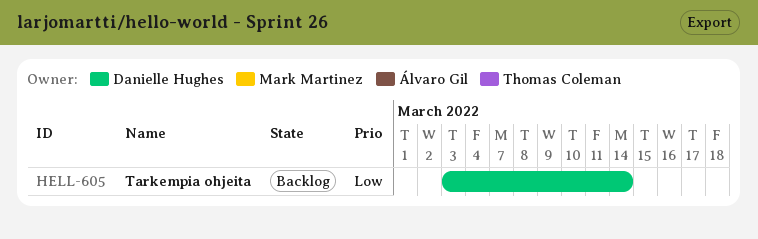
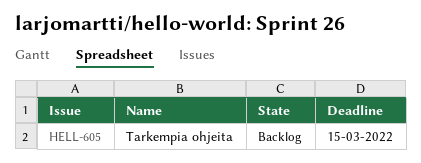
HELL-605, due: Mar 14 -> Mar 15

